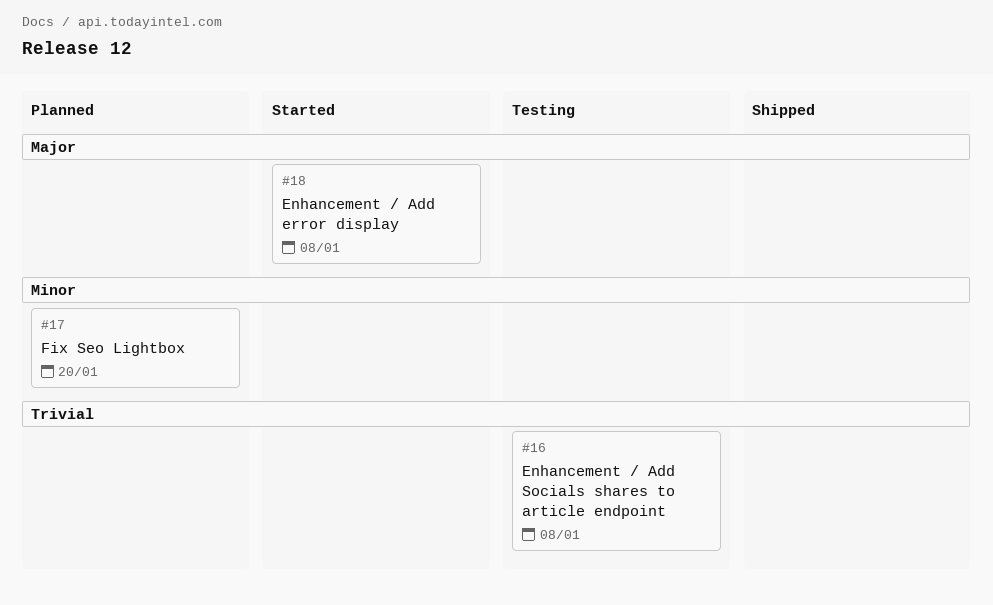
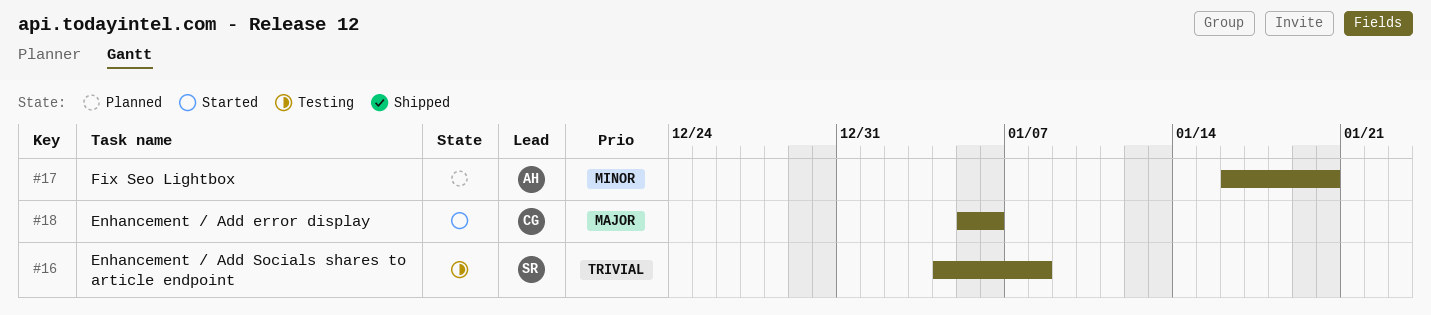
#18, due: Jan 8 -> Jan 6

